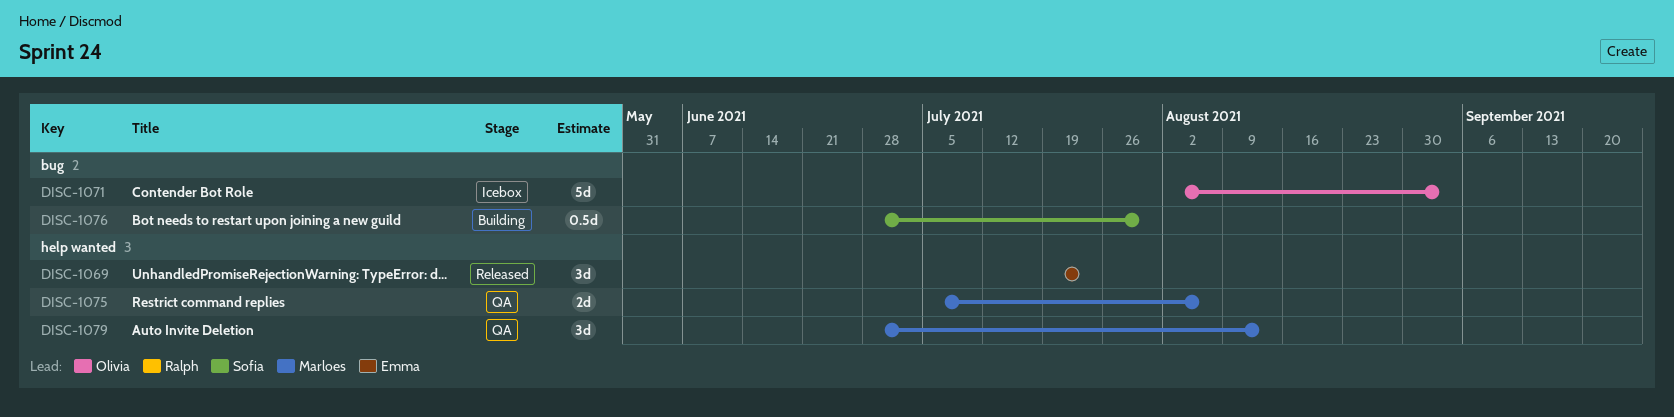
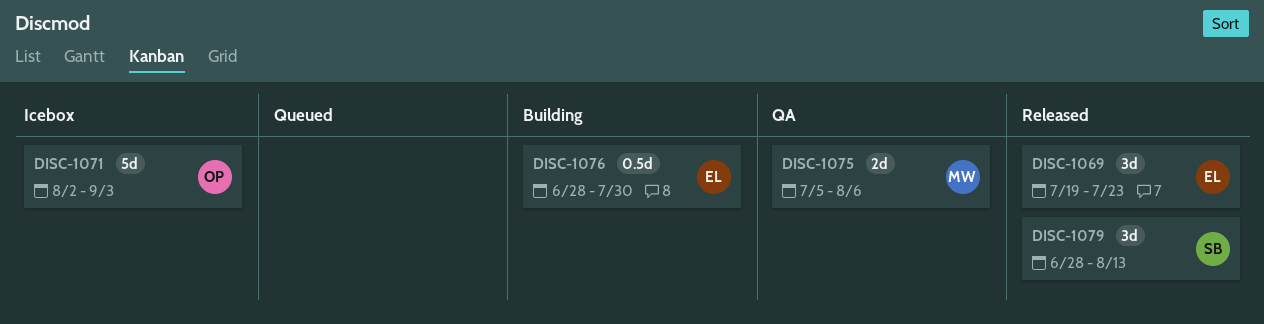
DISC-1076, owner: Sofia -> Emma
DISC-1079, status: QA -> Released
DISC-1079, owner: Marloes -> Sofia

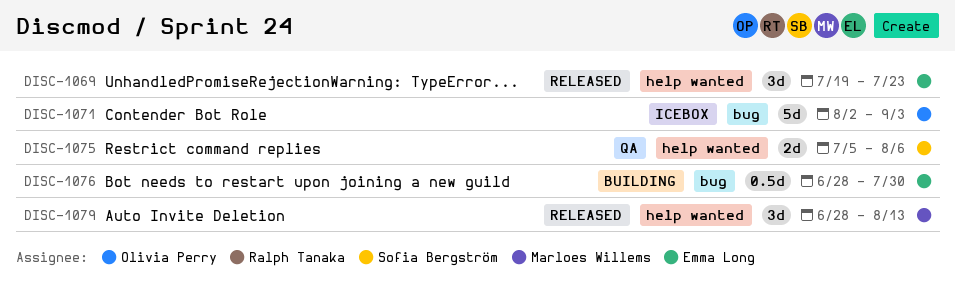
DISC-1075, owner: Marloes Willems -> Sofia Bergström
DISC-1079, owner: Sofia Bergström -> Marloes Willems

